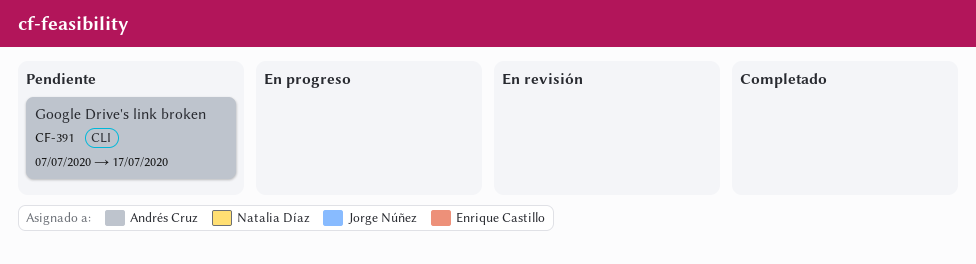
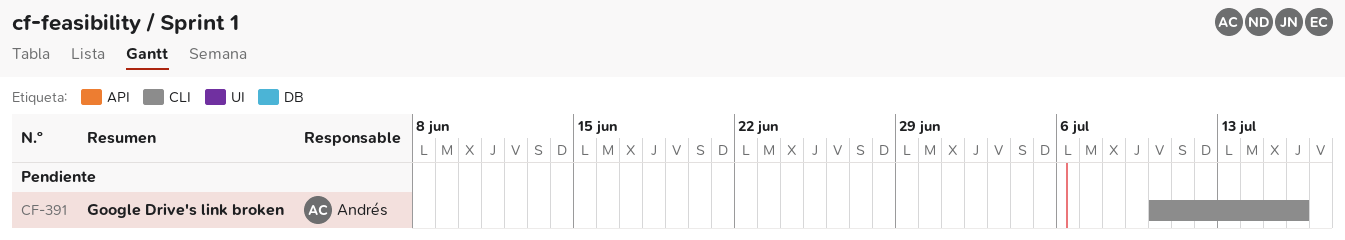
CF-391, start: Jul 7 -> Jul 10
CF-391, due: Jul 17 -> Jul 16

